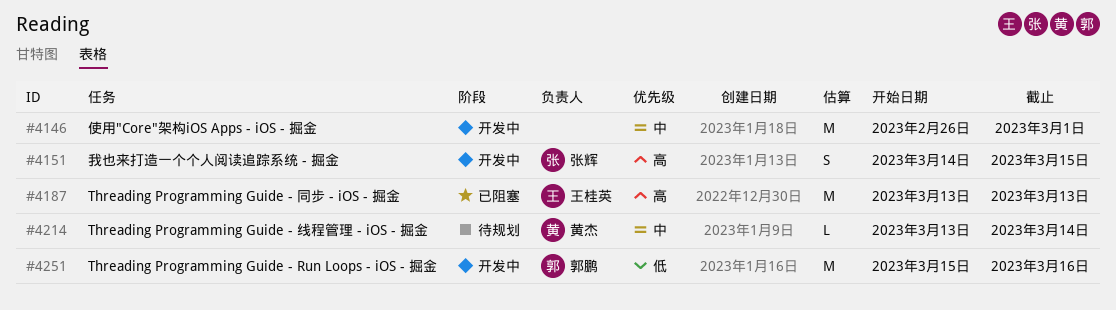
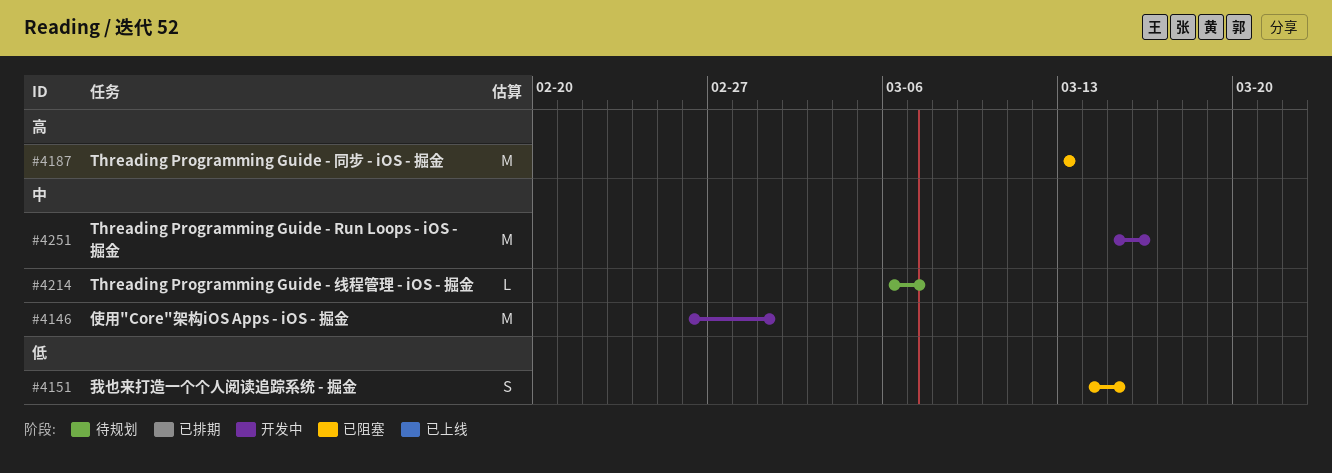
#4151, status: 开发中 -> 已阻塞
#4151, priority: 高 -> 低
#4214, start: Mar 13 -> Mar 6
#4214, due: Mar 14 -> Mar 7
#4251, priority: 低 -> 中

